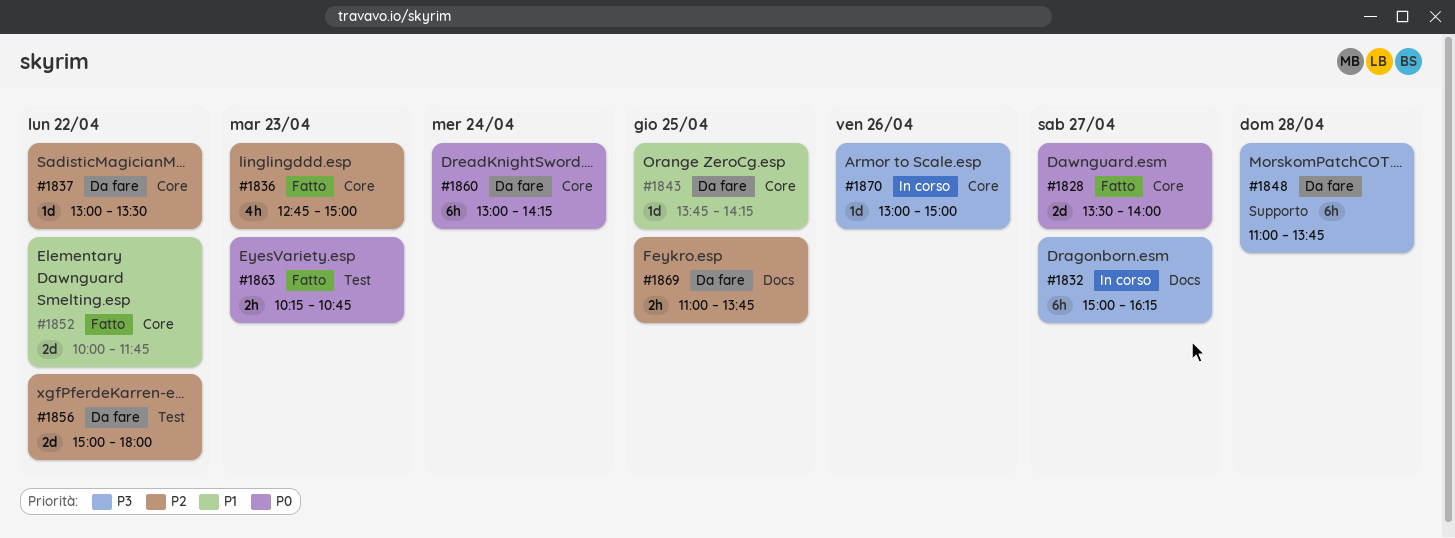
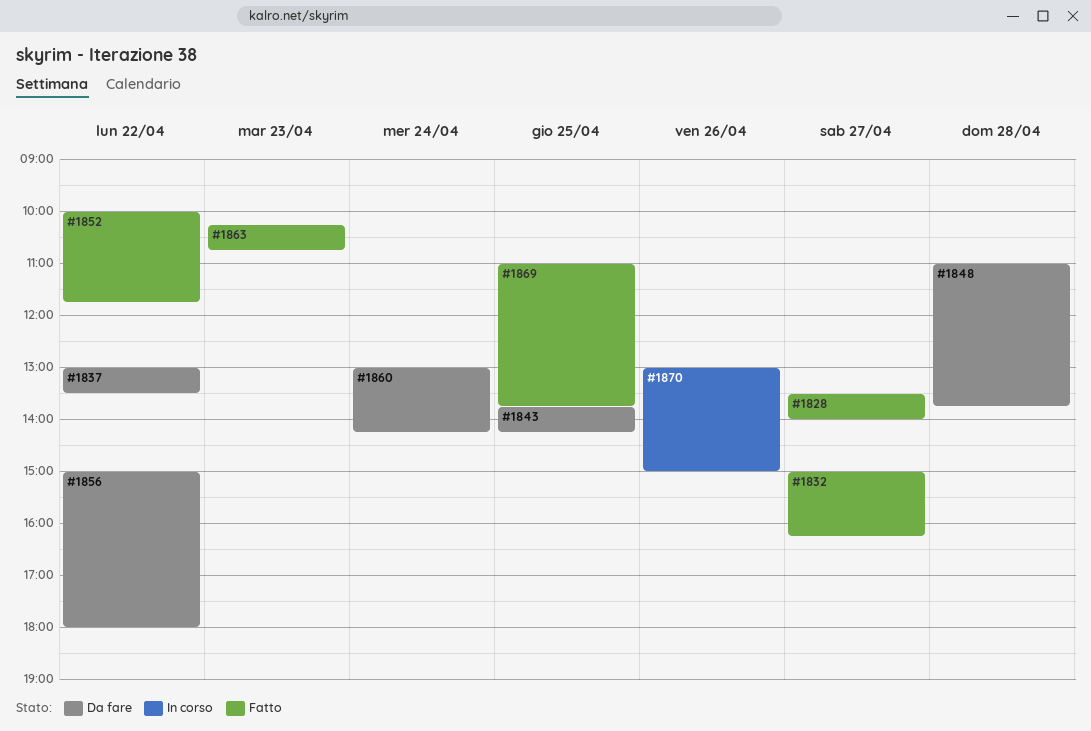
#1832, status: In corso -> Fatto
#1836: present -> none
#1869, status: Da fare -> Fatto

